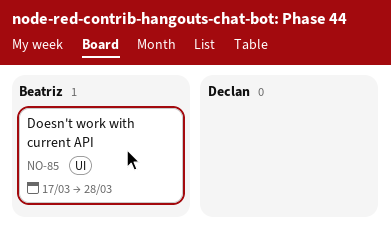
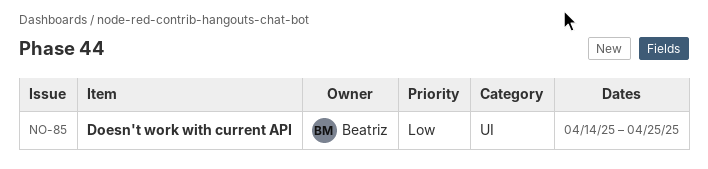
NO-85, start: Mar 17 -> Apr 14
NO-85, due: Mar 28 -> Apr 25

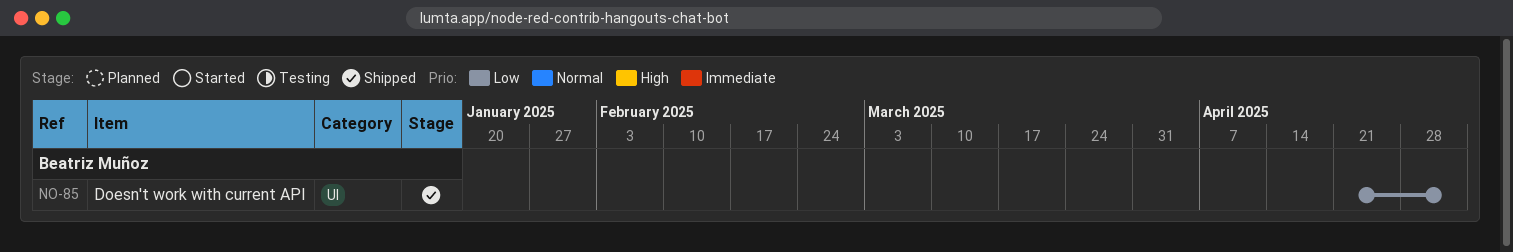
NO-85, start: Apr 14 -> Apr 21
NO-85, due: Apr 25 -> May 2

